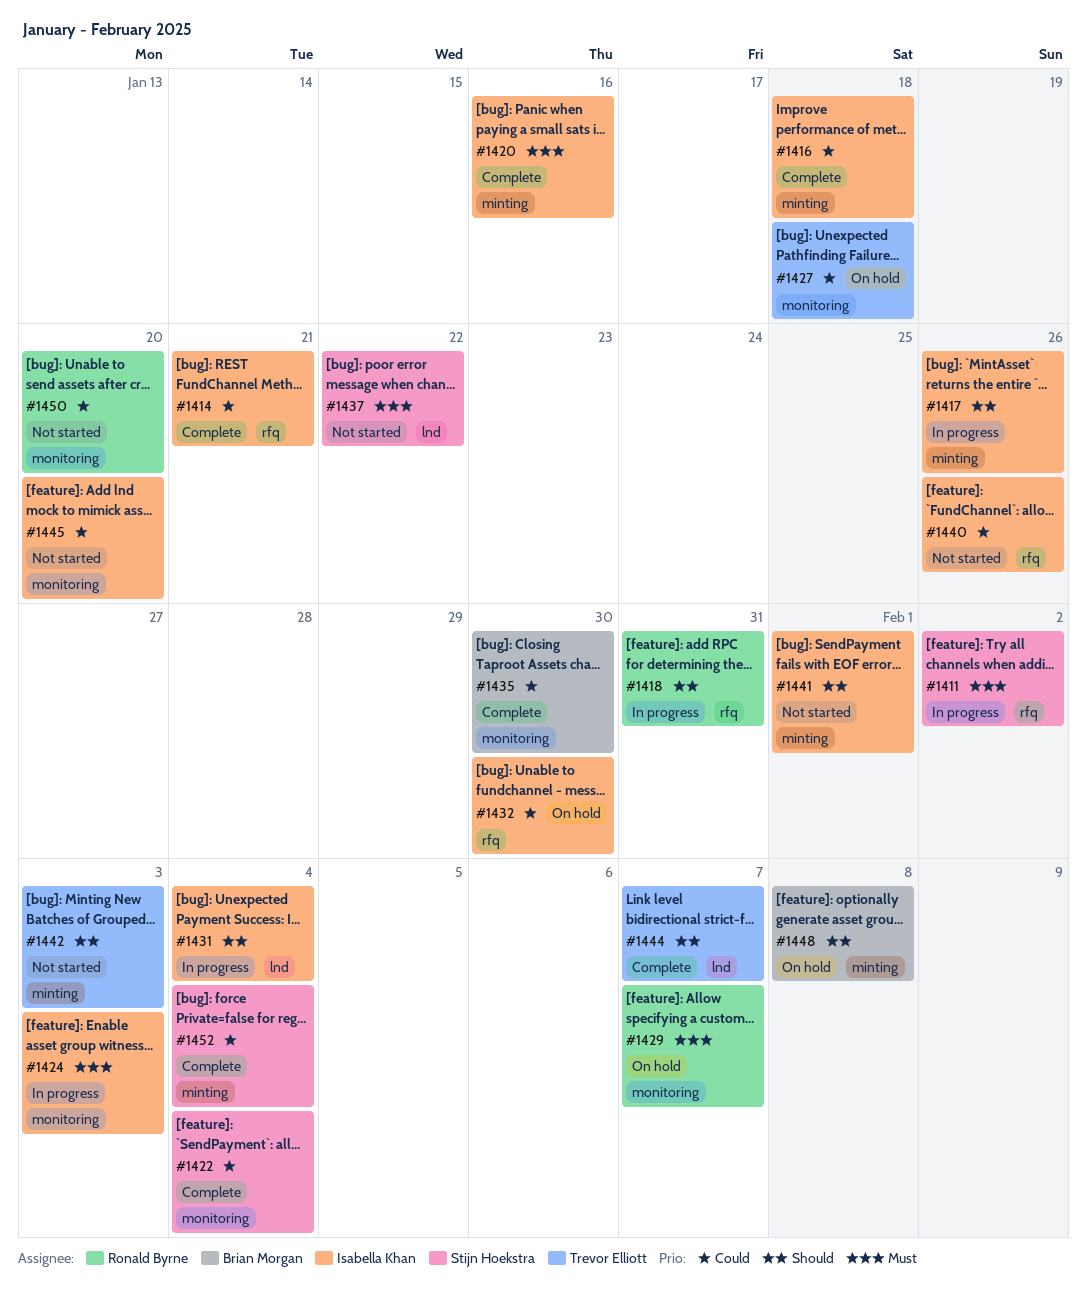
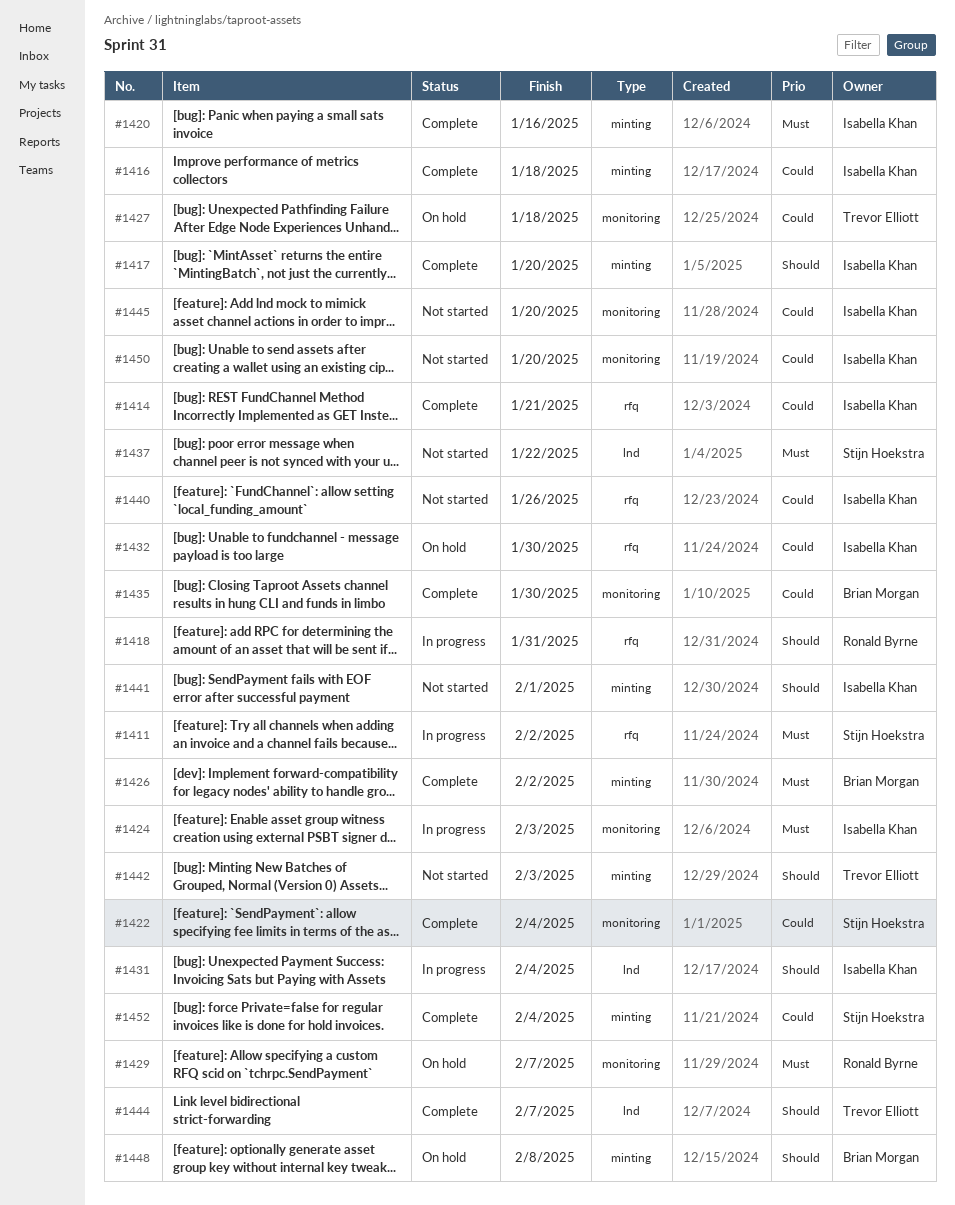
#1417, status: In progress -> Complete
#1417, due: Jan 26 -> Jan 20
#1426: none -> present
#1450, owner: Ronald Byrne -> Isabella Khan

